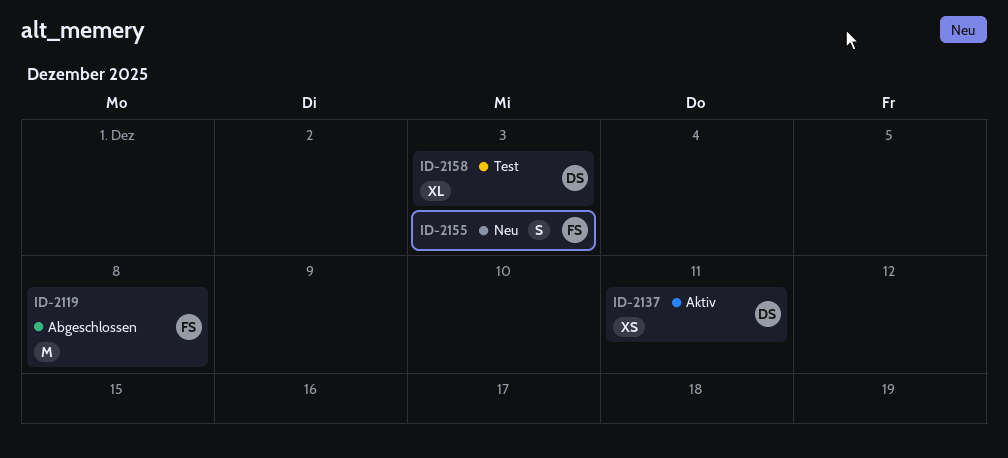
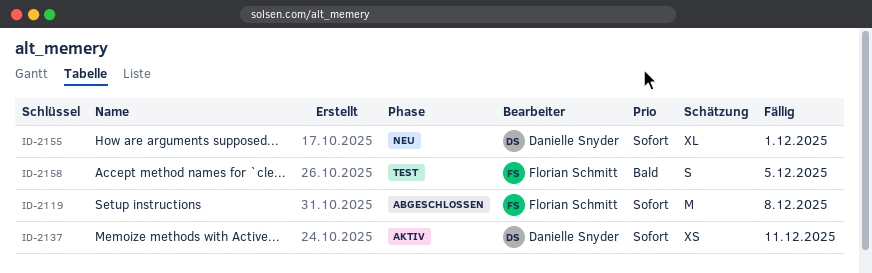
ID-2155, owner: Florian Schmitt -> Danielle Snyder
ID-2155, estimate: S -> XL
ID-2155, due: Dec 3 -> Dec 1
ID-2158, owner: Danielle Snyder -> Florian Schmitt
ID-2158, estimate: XL -> S
ID-2158, due: Dec 3 -> Dec 5

